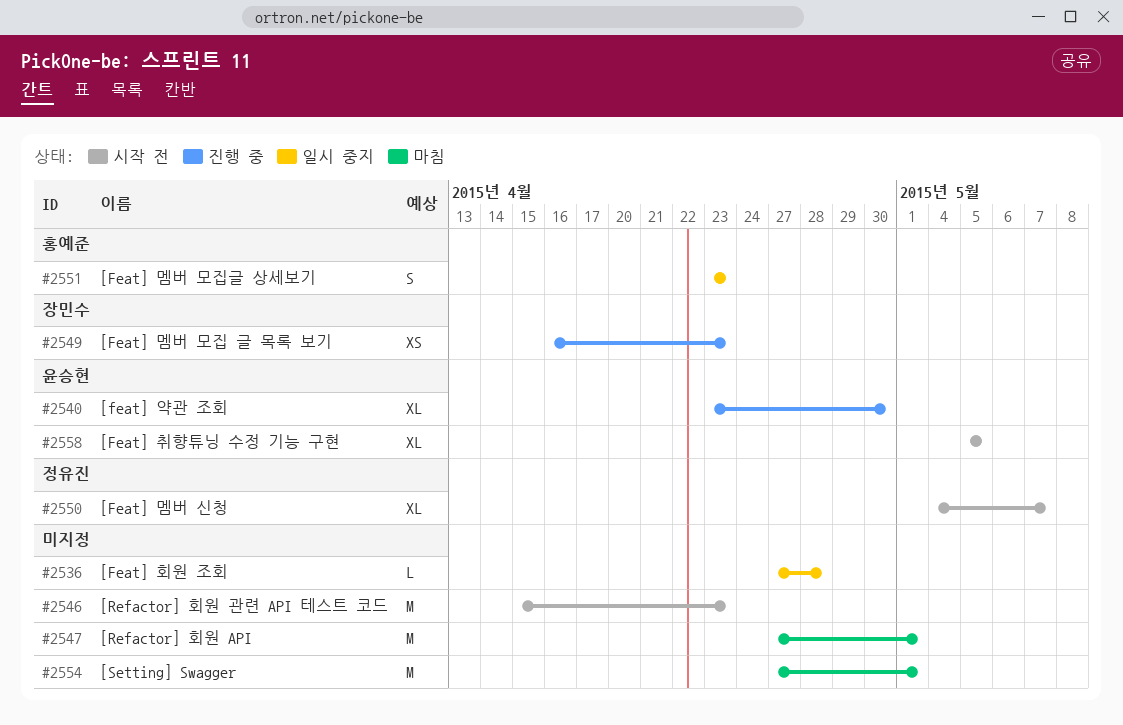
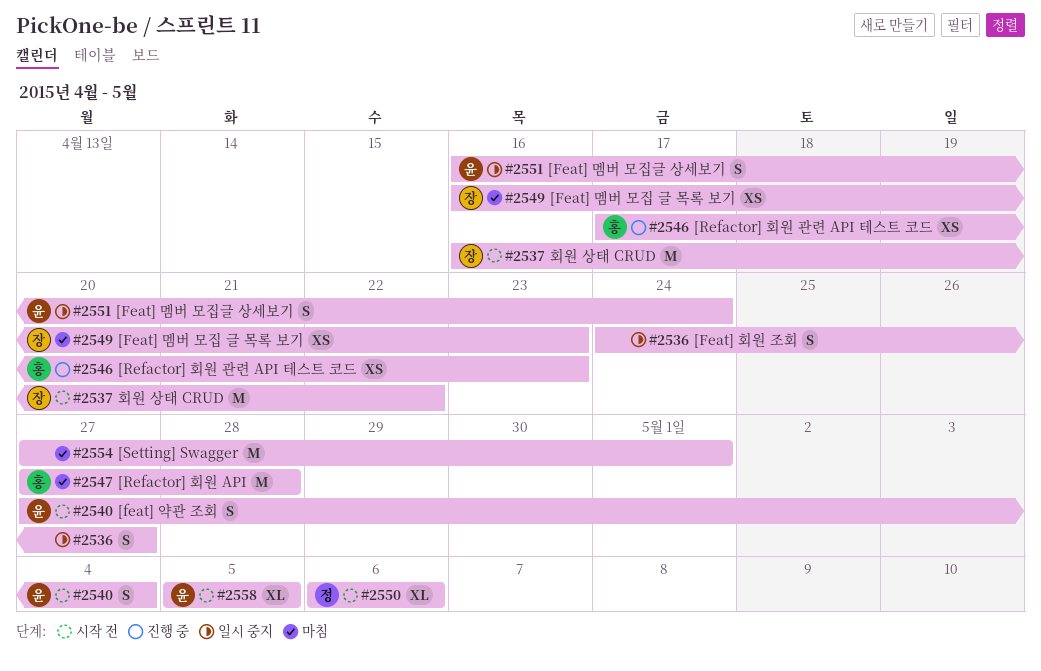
#2536, estimate: L -> S
#2536, start: Apr 27 -> Apr 24
#2536, due: Apr 28 -> Apr 27
#2537: none -> present
#2540, status: 진행 중 -> 시작 전
#2540, estimate: XL -> S
#2540, start: Apr 23 -> Apr 27
#2540, due: Apr 30 -> May 4
#2546, status: 시작 전 -> 진행 중
#2546, owner: none -> 홍예준
#2546, estimate: M -> XS
#2546, start: Apr 15 -> Apr 17
#2547, owner: none -> 홍예준
#2547, due: May 1 -> Apr 28
#2549, status: 진행 중 -> 마침
#2550, start: May 4 -> May 6
#2550, due: May 7 -> May 6
#2551, owner: 홍예준 -> 윤승현
#2551, start: Apr 23 -> Apr 16
#2551, due: Apr 23 -> Apr 24

